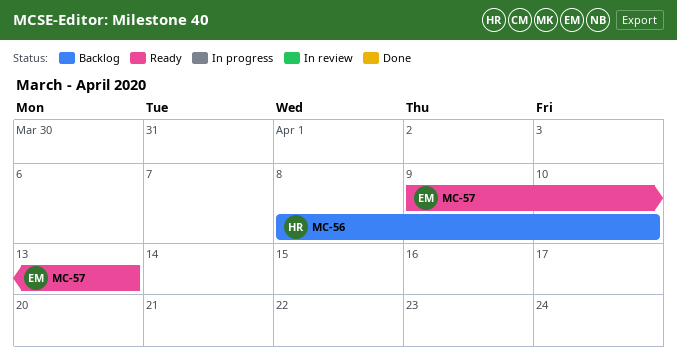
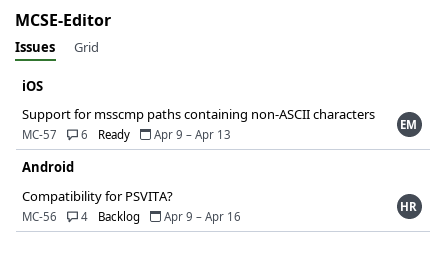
MC-56, start: Apr 8 -> Apr 9
MC-56, due: Apr 10 -> Apr 16

